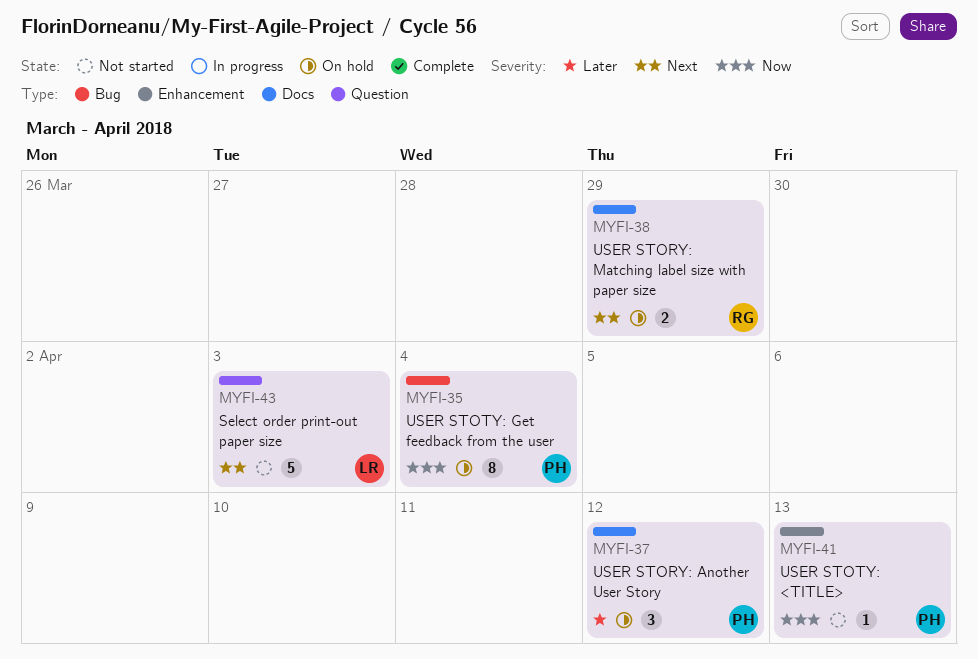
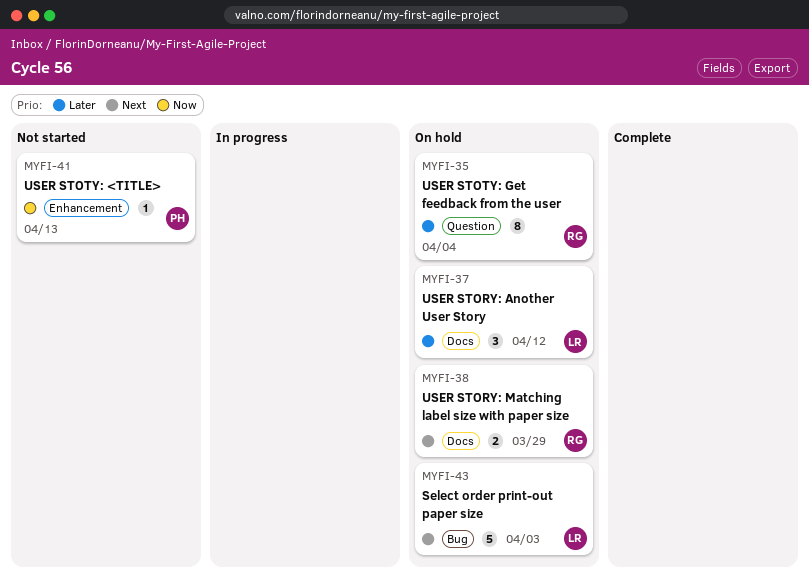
MYFI-35, owner: PH -> RG
MYFI-35, priority: Now -> Later
MYFI-35, label: Bug -> Question
MYFI-37, owner: PH -> LR
MYFI-43, status: Not started -> On hold
MYFI-43, label: Question -> Bug

